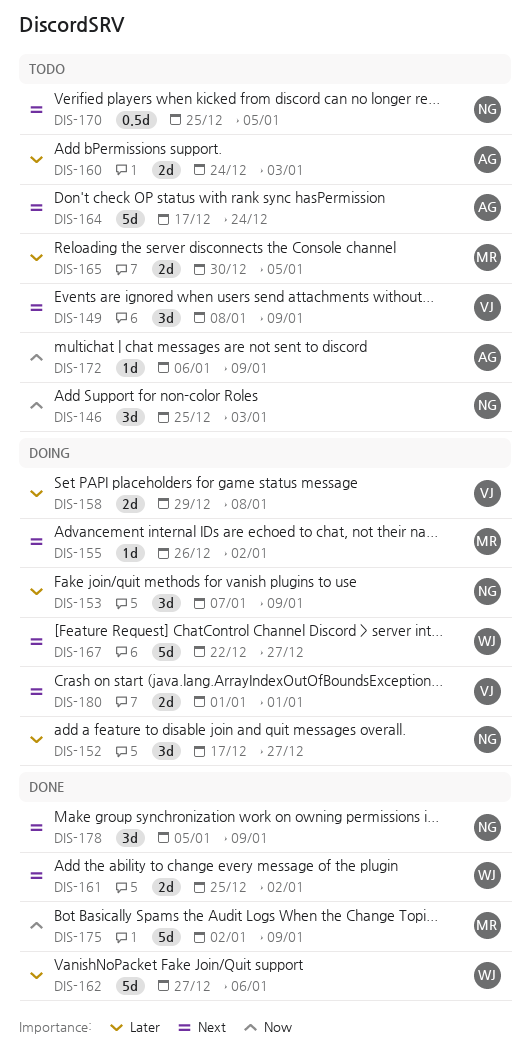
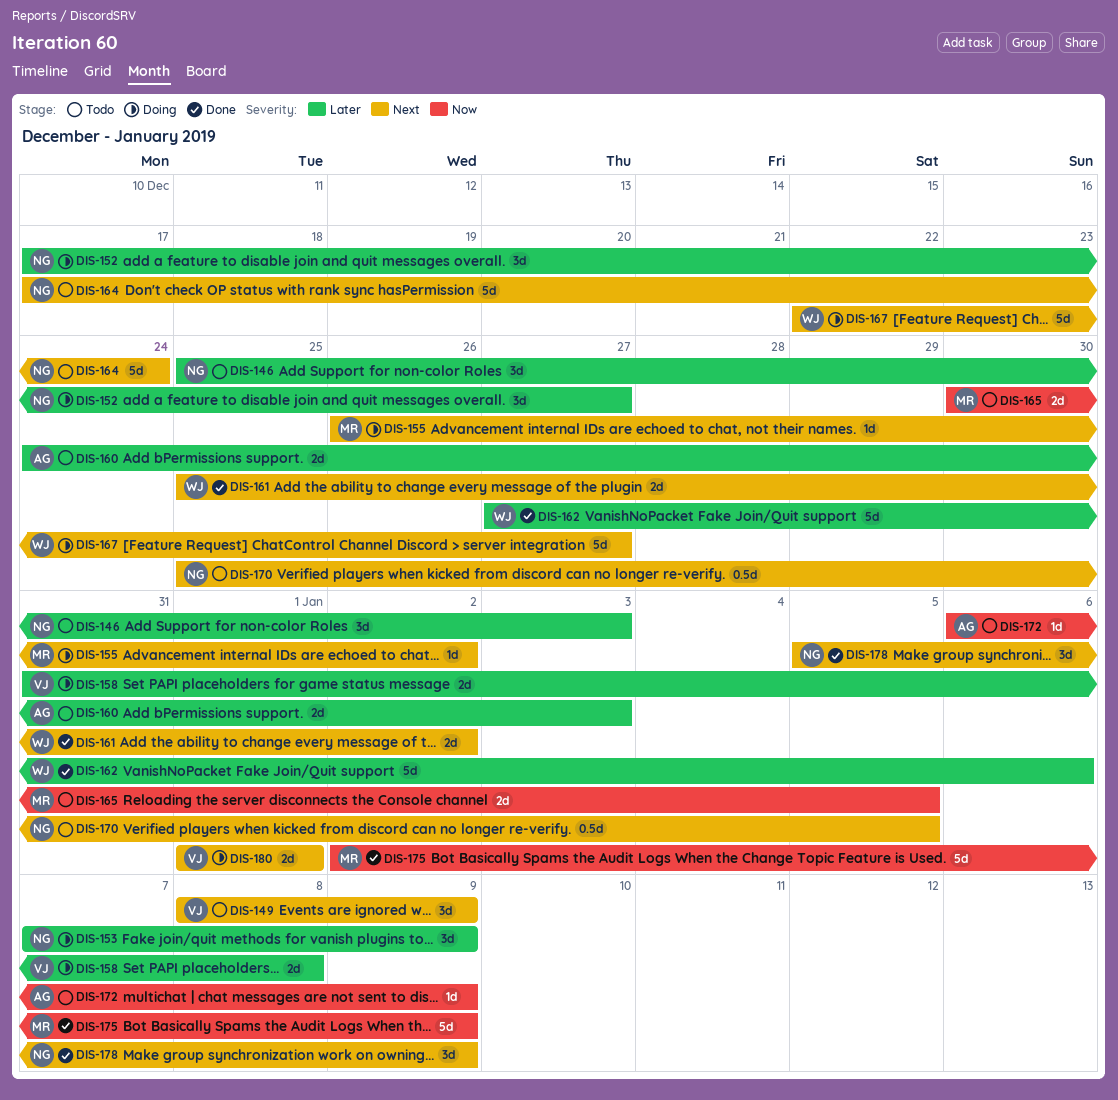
DIS-146, priority: Now -> Later
DIS-158, start: Dec 29 -> Dec 31
DIS-164, owner: AG -> NG
DIS-165, priority: Later -> Now

